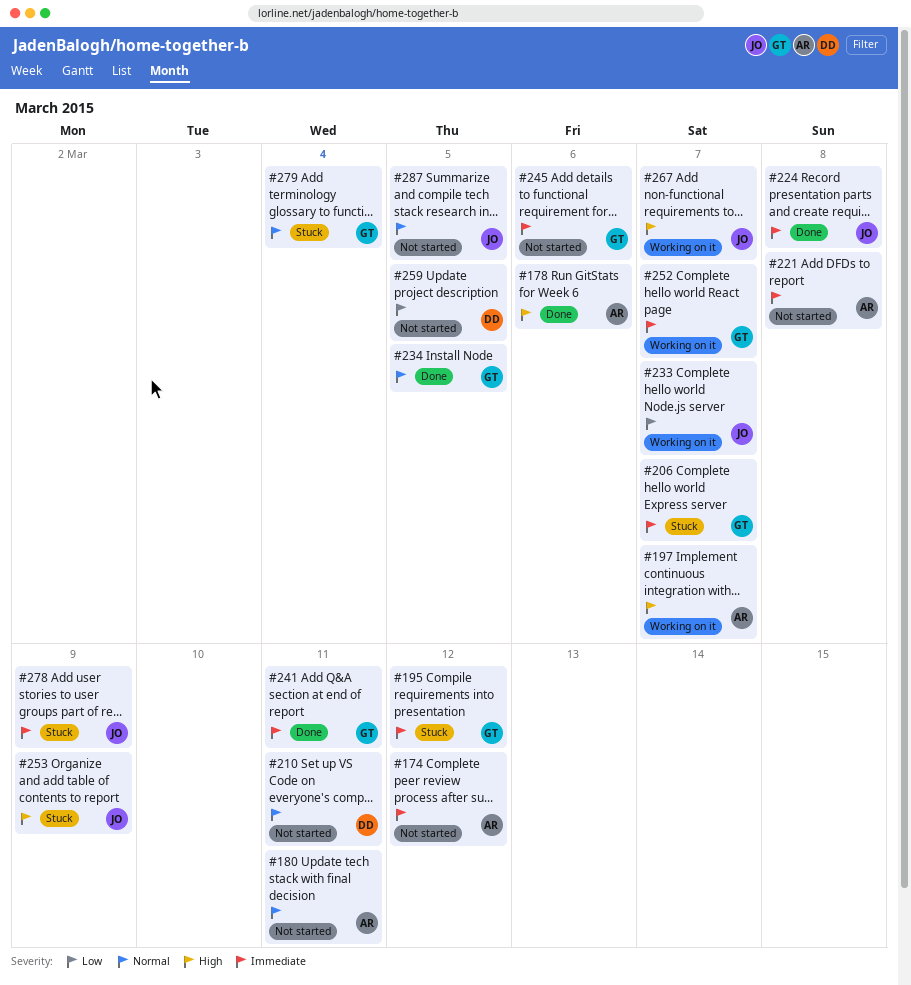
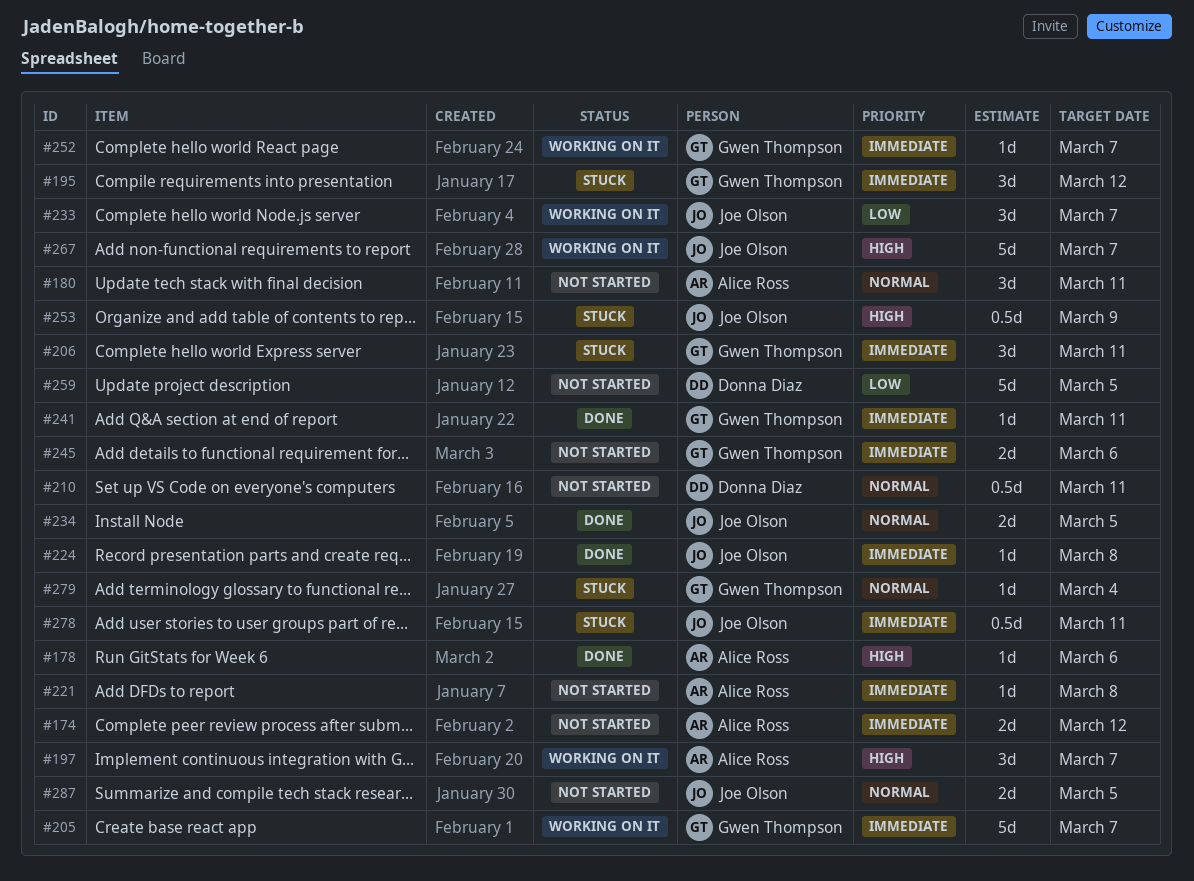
#205: none -> present
#206, due: Mar 7 -> Mar 11
#234, owner: Gwen Thompson -> Joe Olson
#278, due: Mar 9 -> Mar 11

